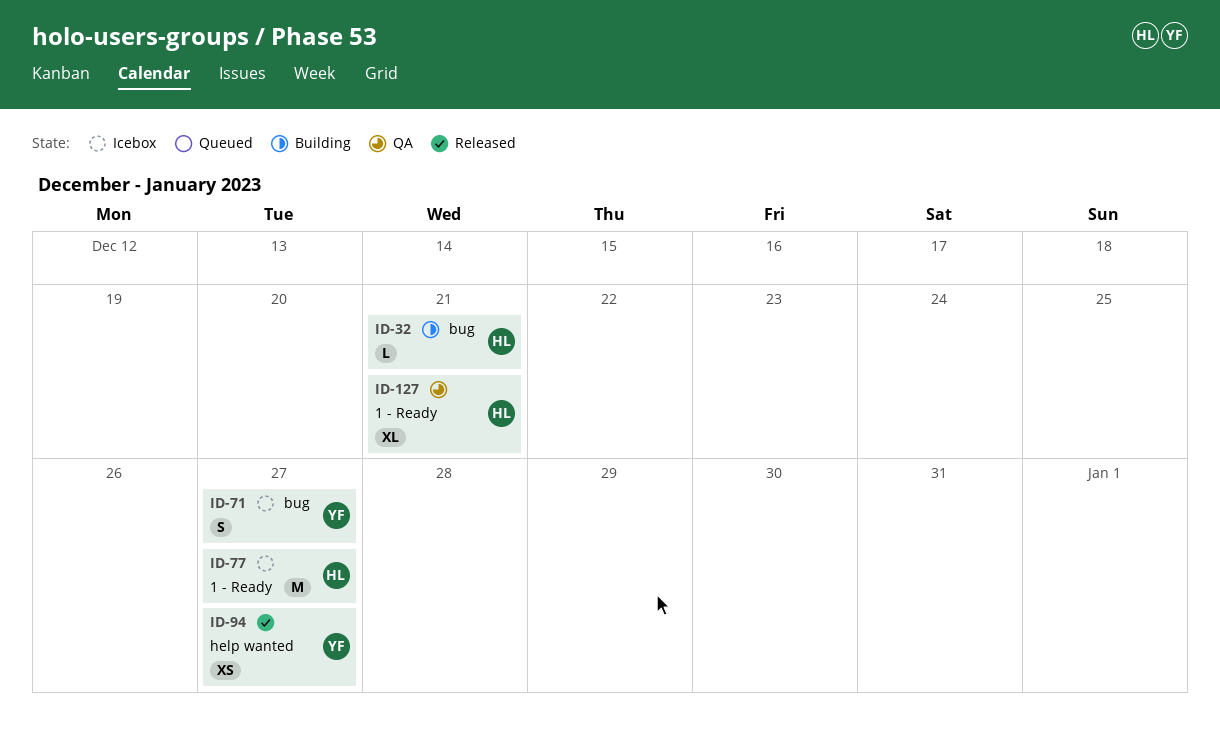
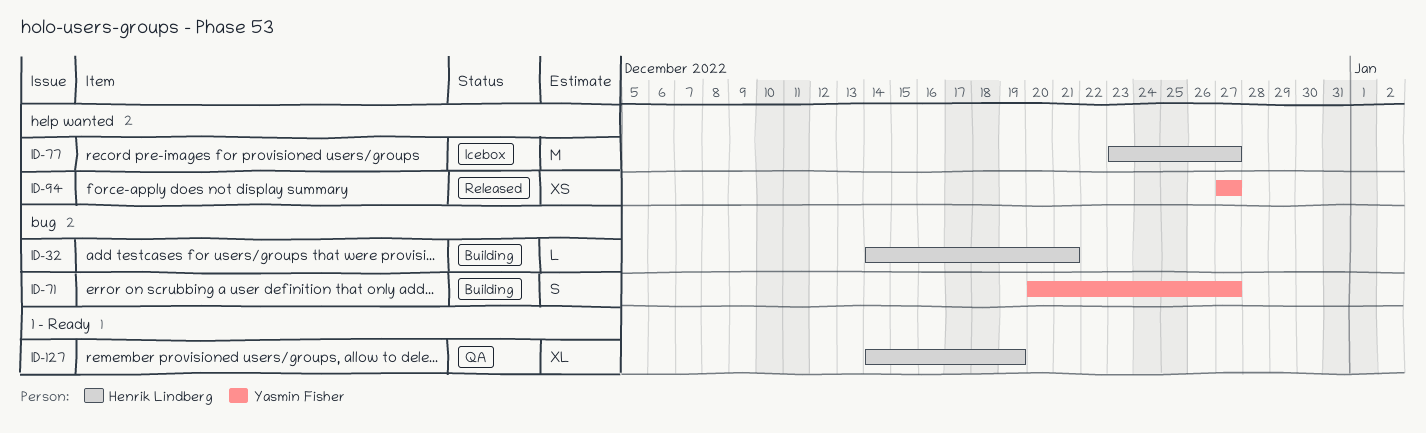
ID-71, status: Icebox -> Building
ID-77, label: 1 - Ready -> help wanted
ID-127, due: Dec 21 -> Dec 19

